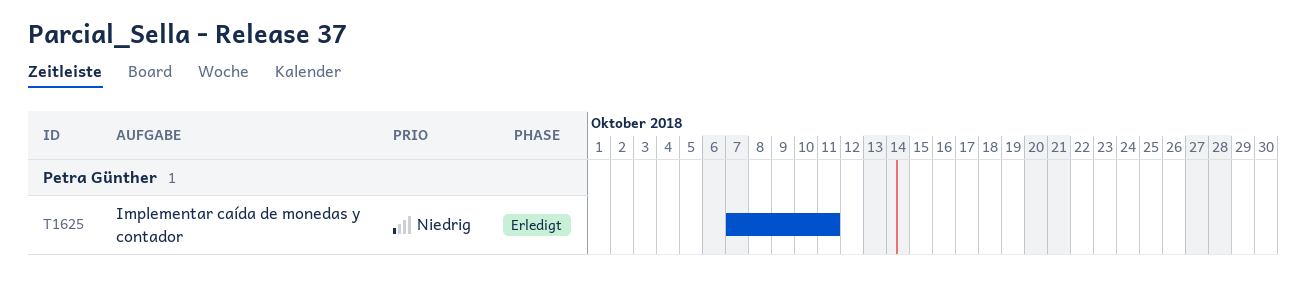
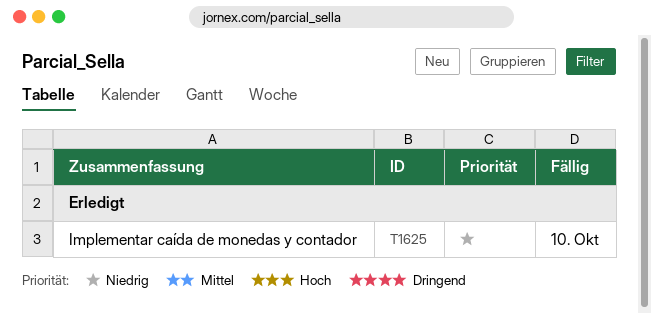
T1625, due: Oct 11 -> Oct 10

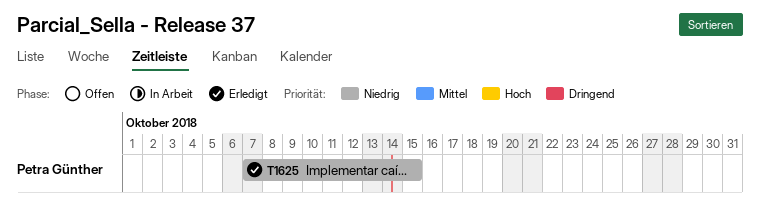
T1625, due: Oct 10 -> Oct 15

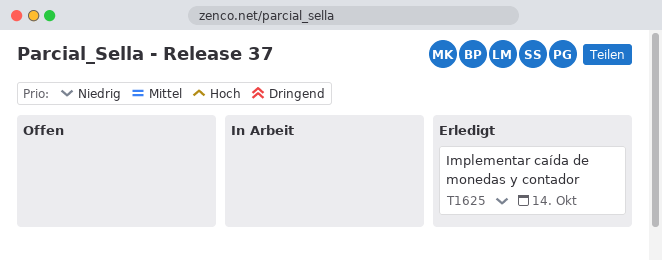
T1625, due: Oct 15 -> Oct 14

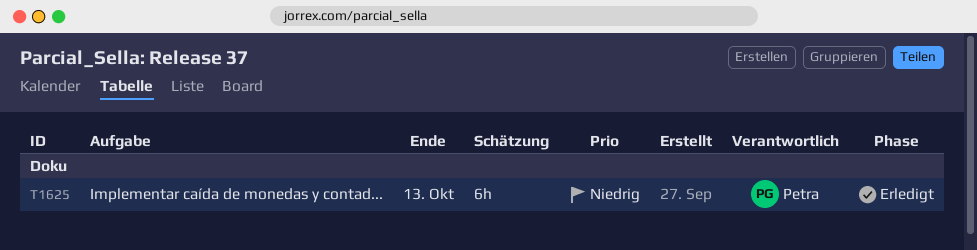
T1625, due: Oct 14 -> Oct 13

